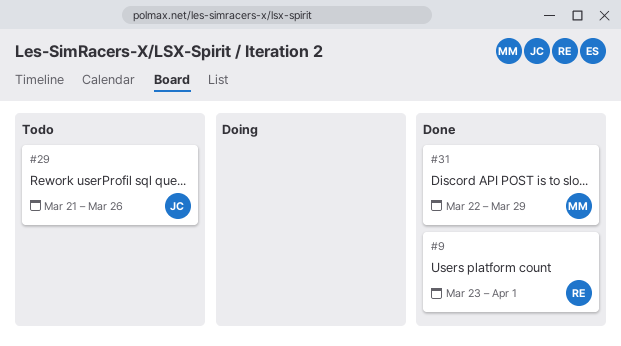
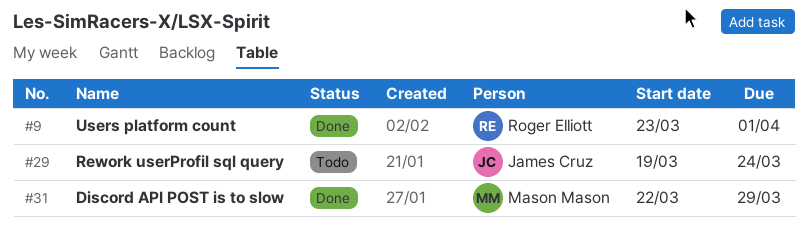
#29, start: Mar 21 -> Mar 19
#29, due: Mar 26 -> Mar 24

